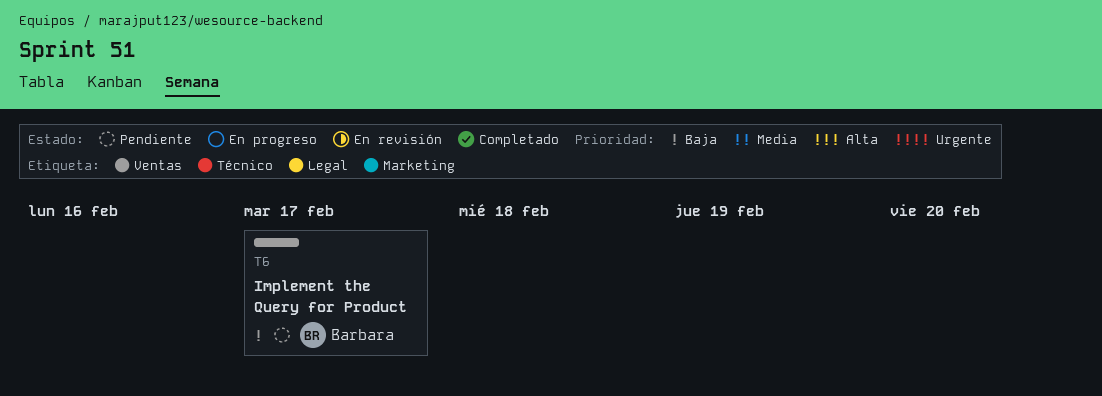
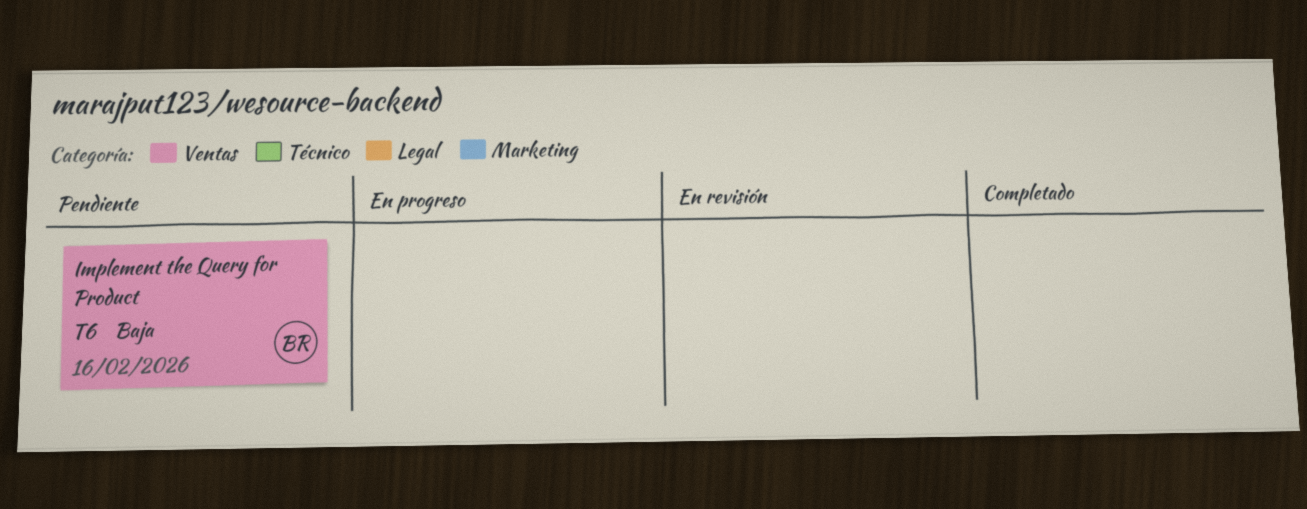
T6, due: Feb 17 -> Feb 16

